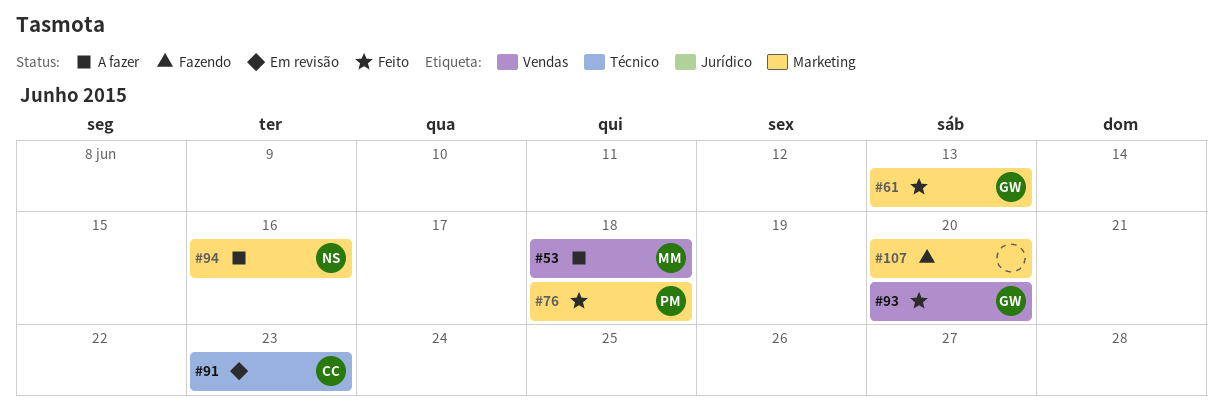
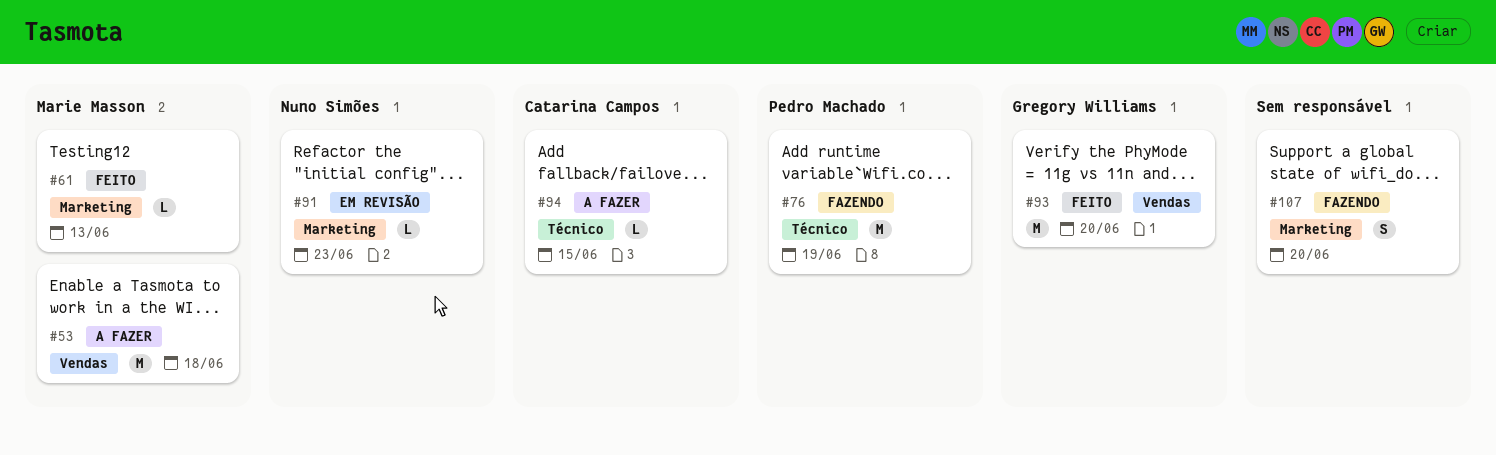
#61, owner: Gregory Williams -> Marie Masson
#76, status: Feito -> Fazendo
#76, label: Marketing -> Técnico
#76, due: Jun 18 -> Jun 19
#91, owner: Catarina Campos -> Nuno Simões
#91, label: Técnico -> Marketing
#94, owner: Nuno Simões -> Catarina Campos
#94, label: Marketing -> Técnico
#94, due: Jun 16 -> Jun 15

